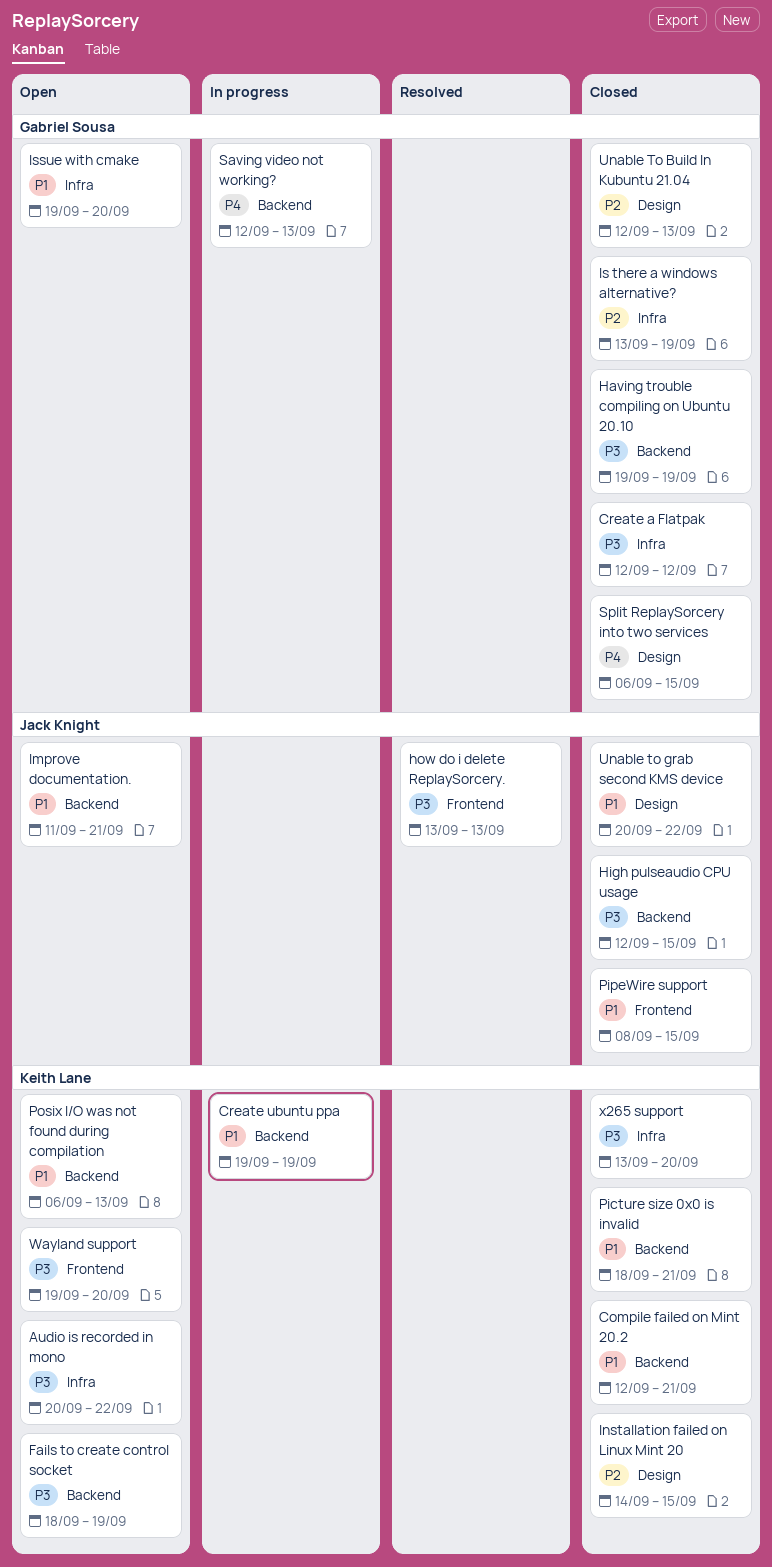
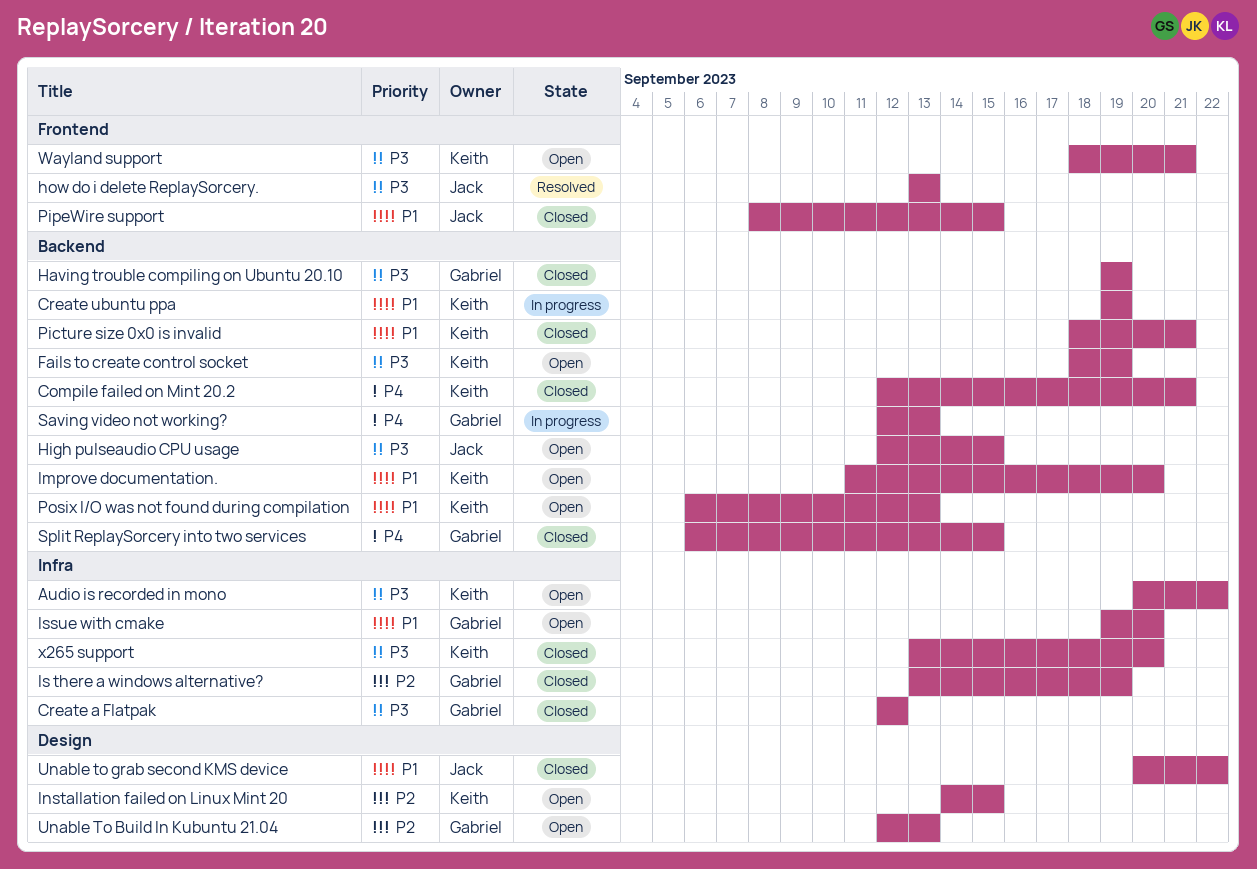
Compile failed on Mint 20.2, priority: P1 -> P4
High pulseaudio CPU usage, status: Closed -> Open
Improve documentation., owner: Jack Knight -> Keith Lane
Improve documentation., due: Sep 21 -> Sep 20
Installation failed on Linux Mint 20, status: Closed -> Open
Split ReplaySorcery into two services, label: Design -> Backend
Unable To Build In Kubuntu 21.04, status: Closed -> Open
Wayland support, start: Sep 19 -> Sep 18
Wayland support, due: Sep 20 -> Sep 21

